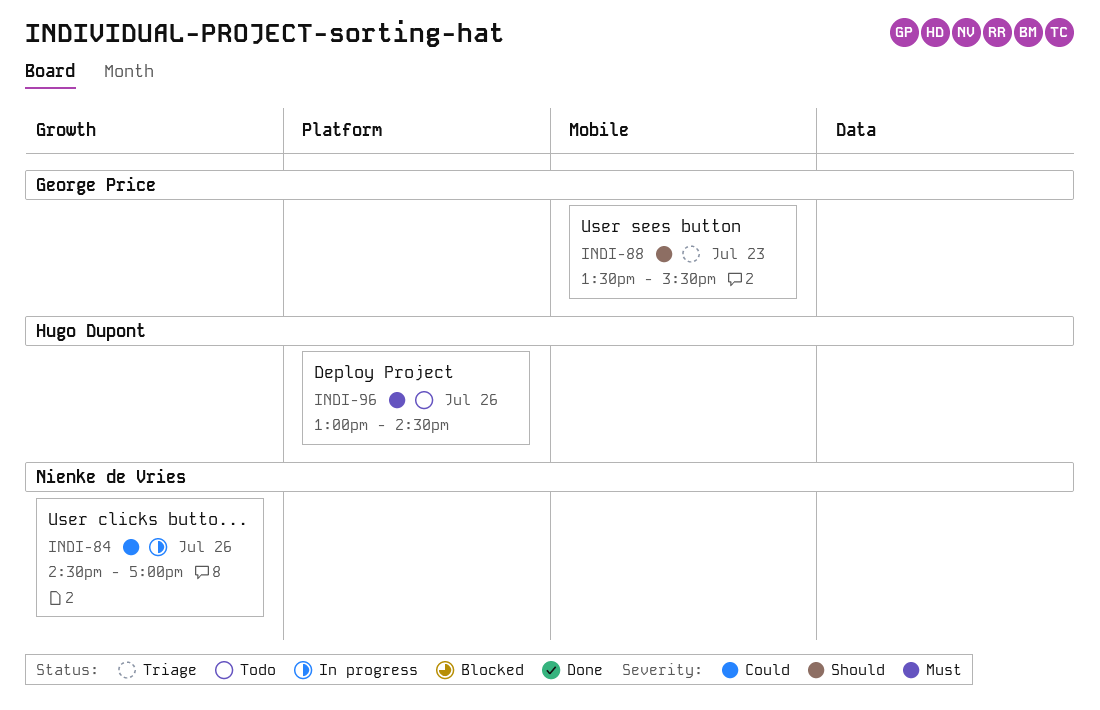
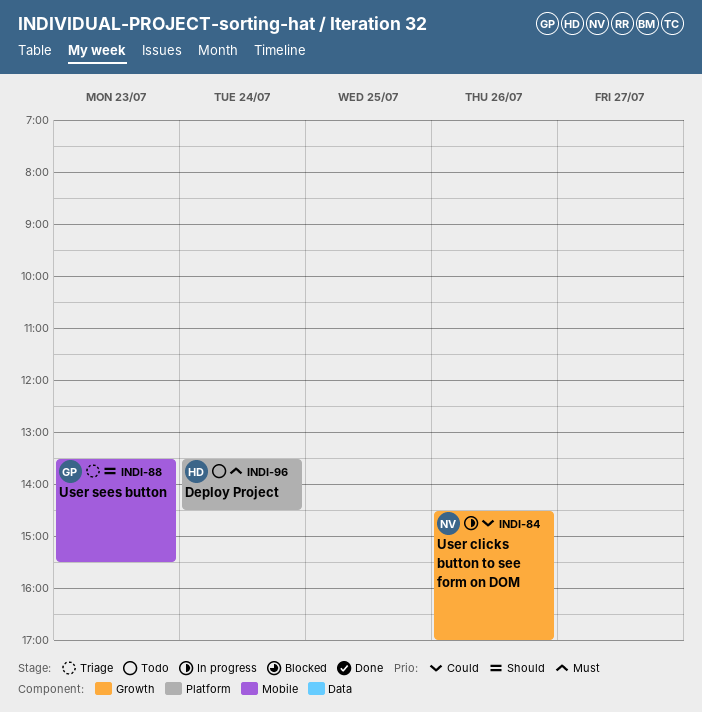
INDI-96, day: Jul 26 -> Jul 24
INDI-96, begins: 13:00 -> 13:30

